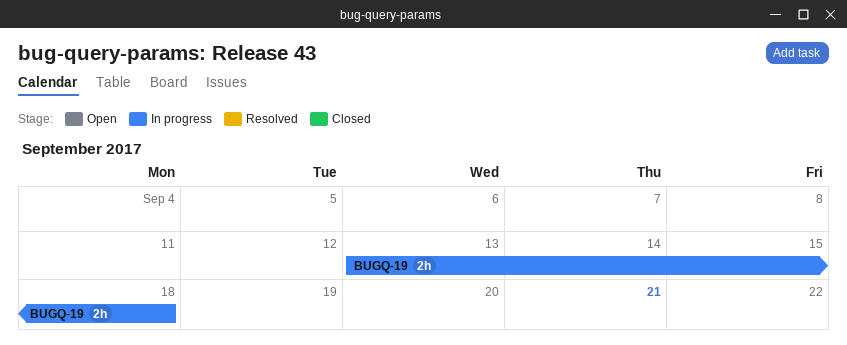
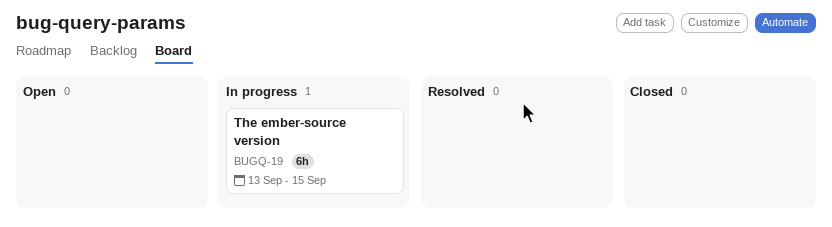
BUGQ-19, estimate: 2h -> 6h
BUGQ-19, due: Sep 18 -> Sep 15

